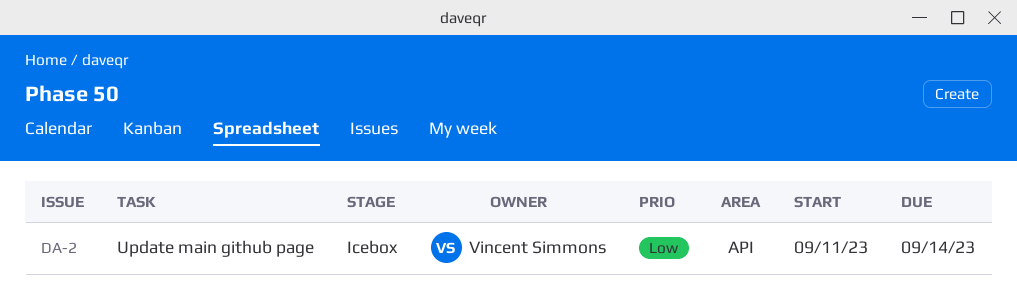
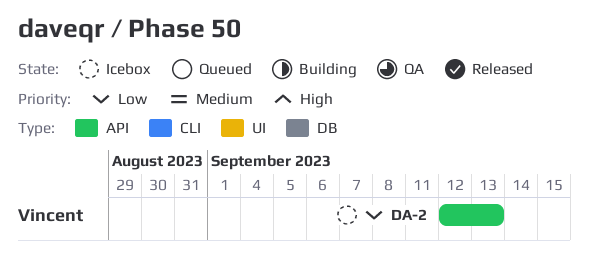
DA-2, start: Sep 11 -> Sep 12
DA-2, due: Sep 14 -> Sep 13

